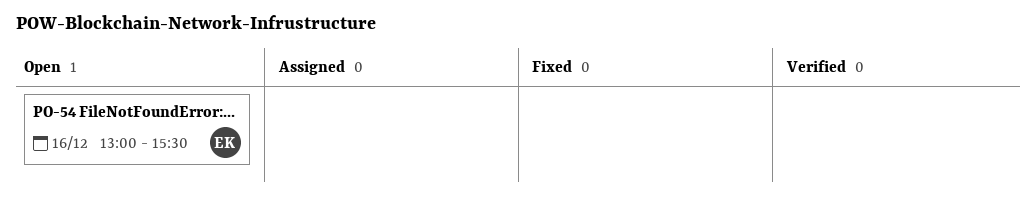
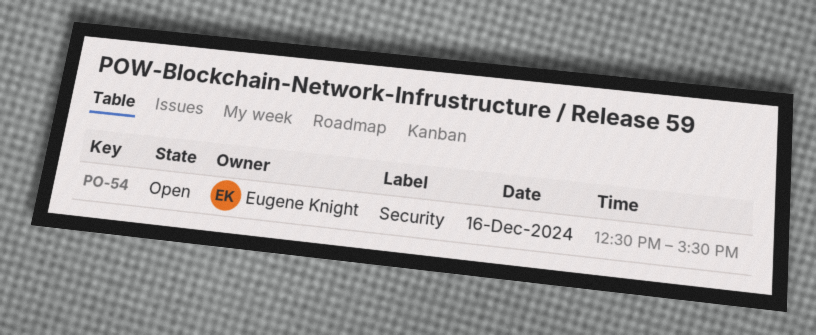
PO-54, begins: 13:00 -> 12:30

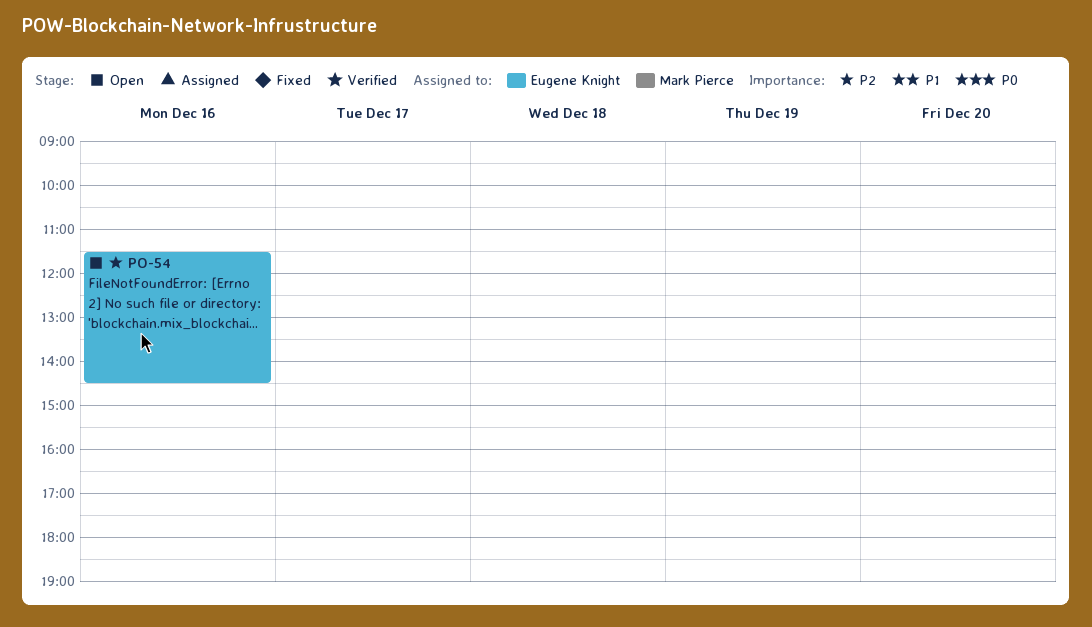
PO-54, begins: 12:30 -> 11:30
PO-54, ends: 15:30 -> 14:30

